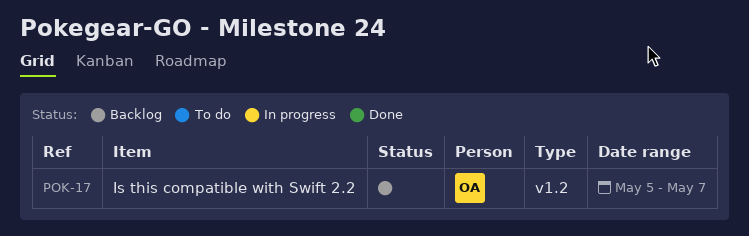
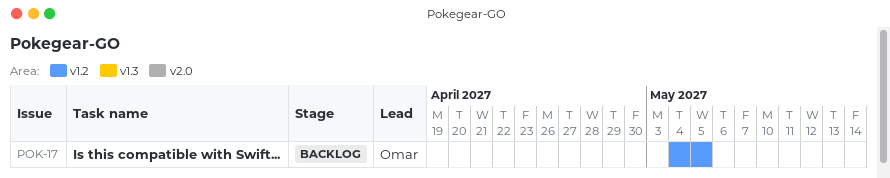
POK-17, start: May 5 -> May 4
POK-17, due: May 7 -> May 5

